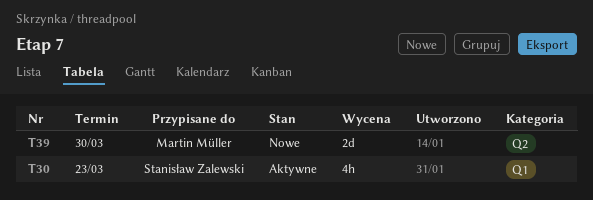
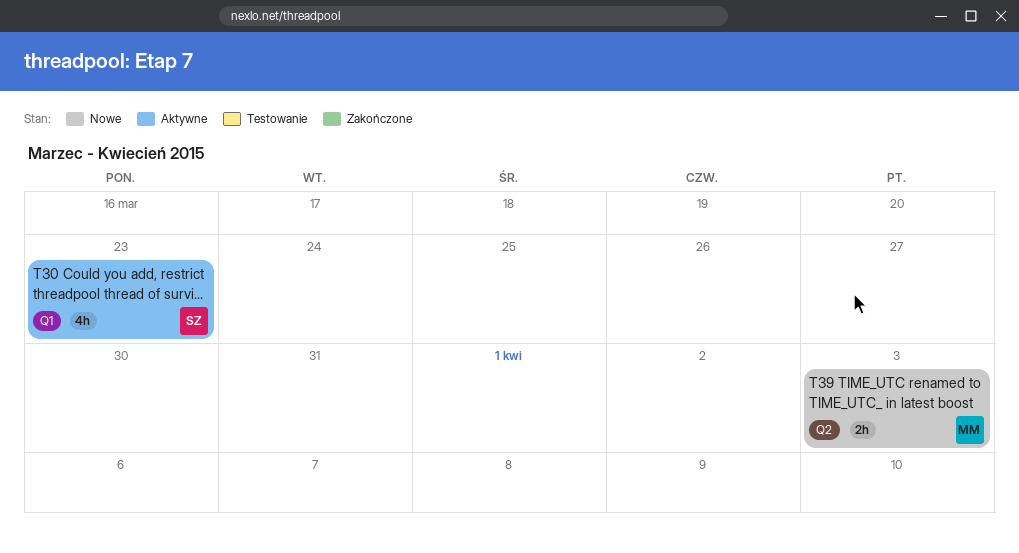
T39, estimate: 2d -> 2h
T39, due: Mar 30 -> Apr 3

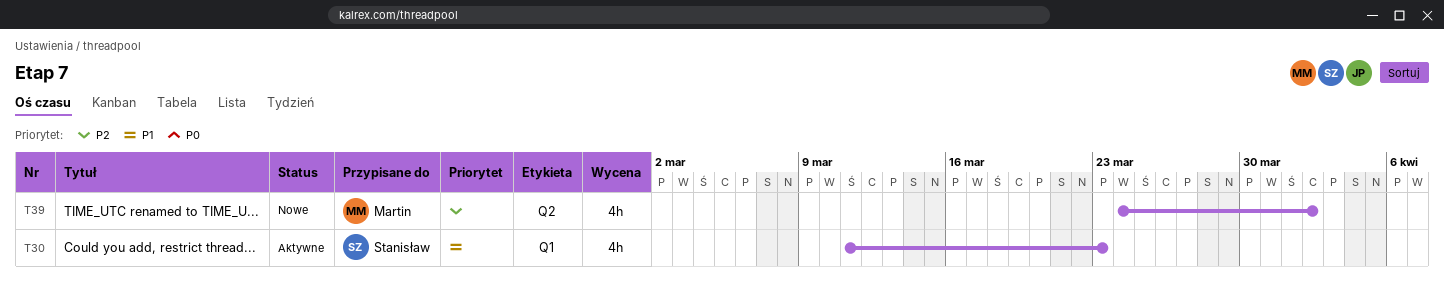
T39, estimate: 2h -> 4h
T39, due: Apr 3 -> Apr 2

